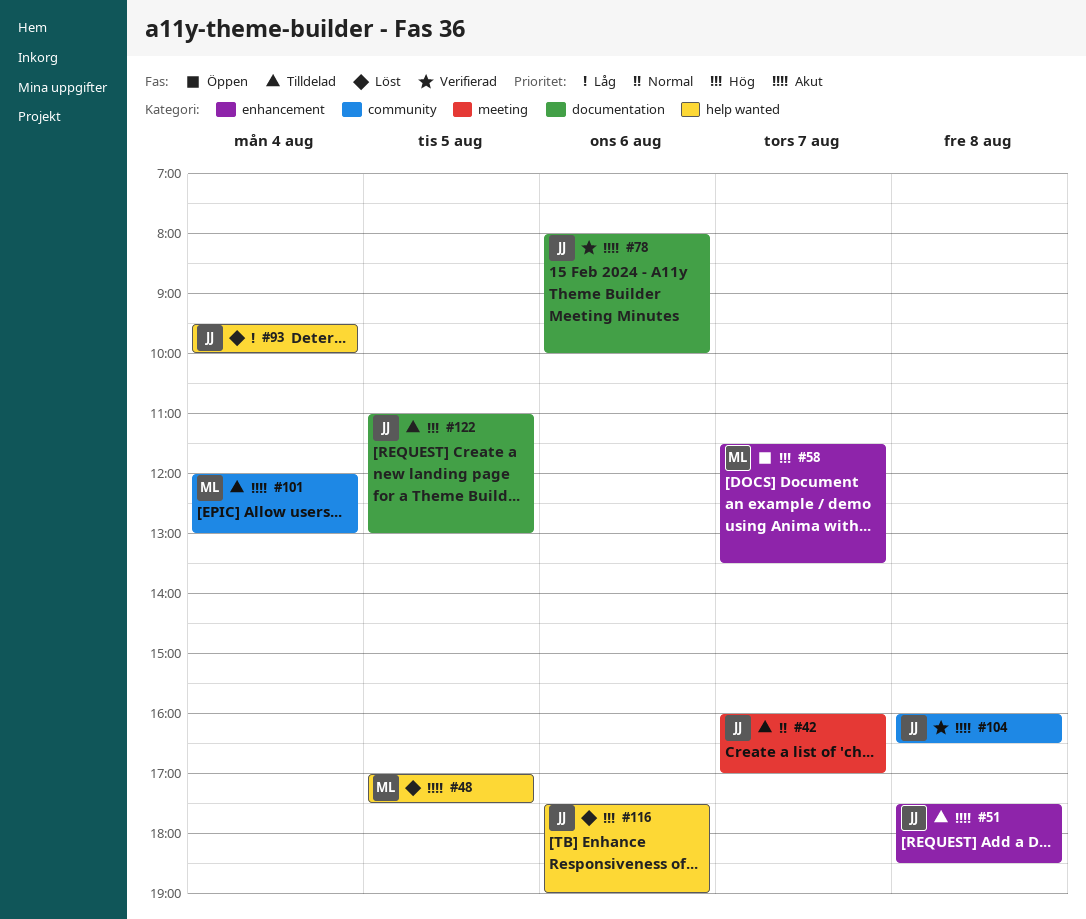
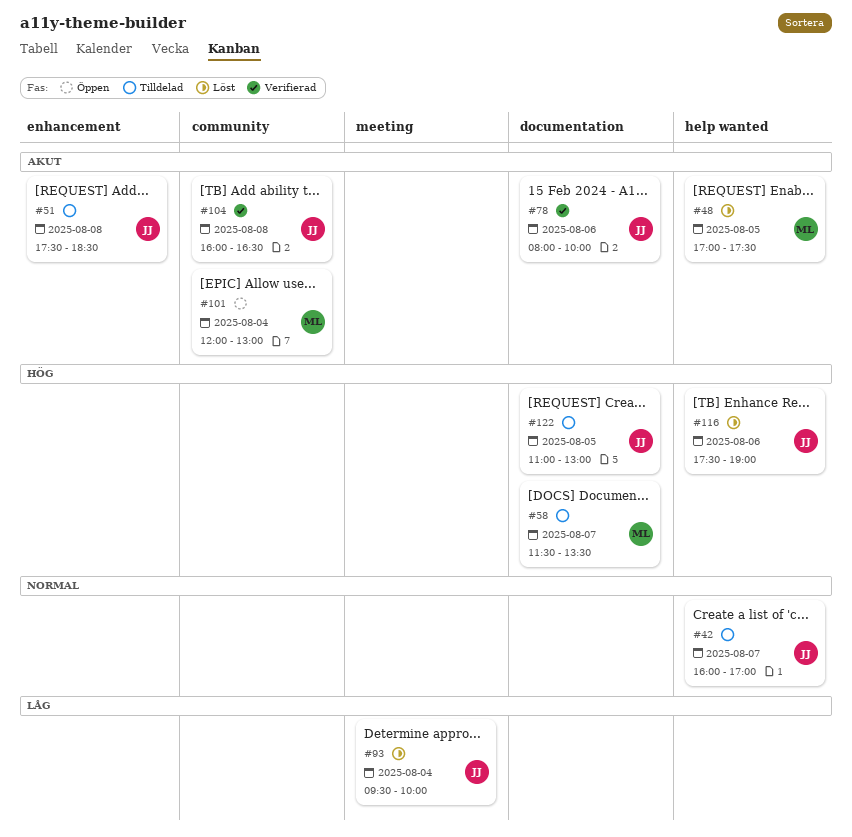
#42, label: meeting -> help wanted
#58, status: Öppen -> Tilldelad
#58, label: enhancement -> documentation
#93, label: help wanted -> meeting
#101, status: Tilldelad -> Öppen

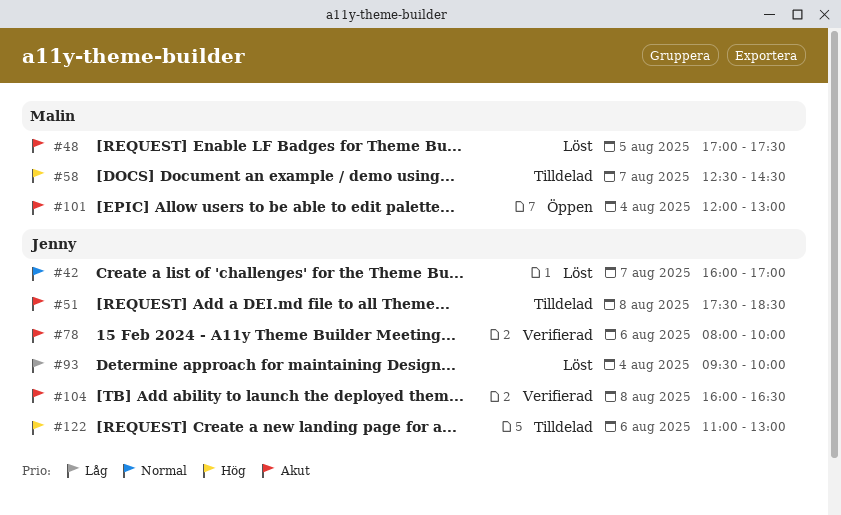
#42, status: Tilldelad -> Löst
#58, begins: 11:30 -> 12:30
#58, ends: 13:30 -> 14:30
#116: present -> none
#122, day: Aug 5 -> Aug 6

